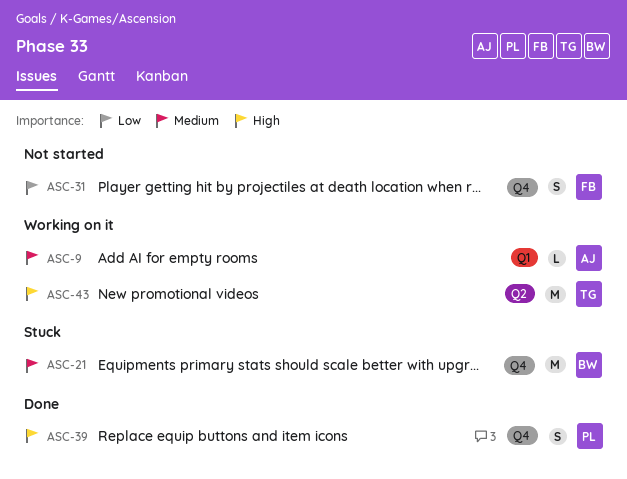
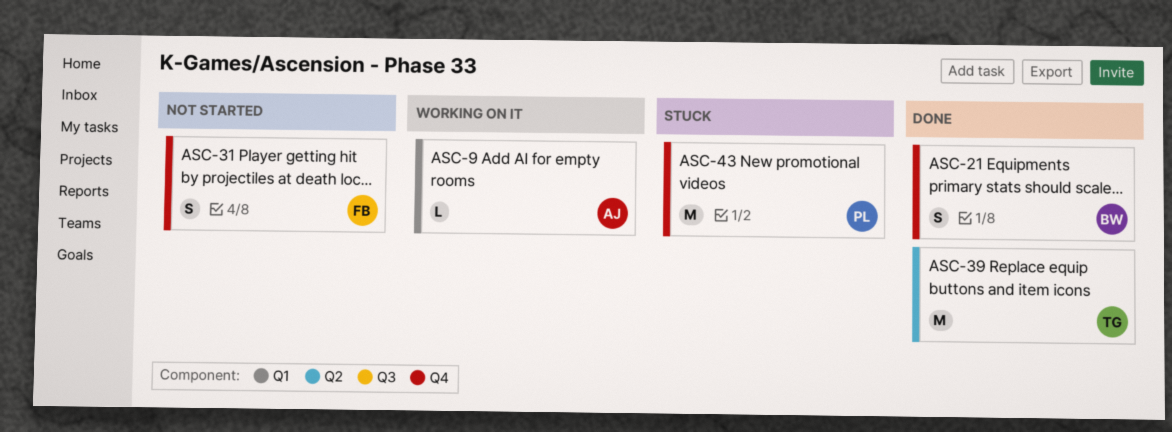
ASC-21, status: Stuck -> Done
ASC-21, estimate: M -> S
ASC-39, owner: PL -> TG
ASC-39, label: Q4 -> Q2
ASC-39, estimate: S -> M
ASC-43, status: Working on it -> Stuck
ASC-43, owner: TG -> PL
ASC-43, label: Q2 -> Q4

